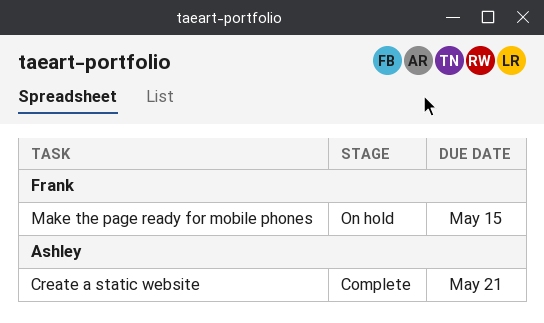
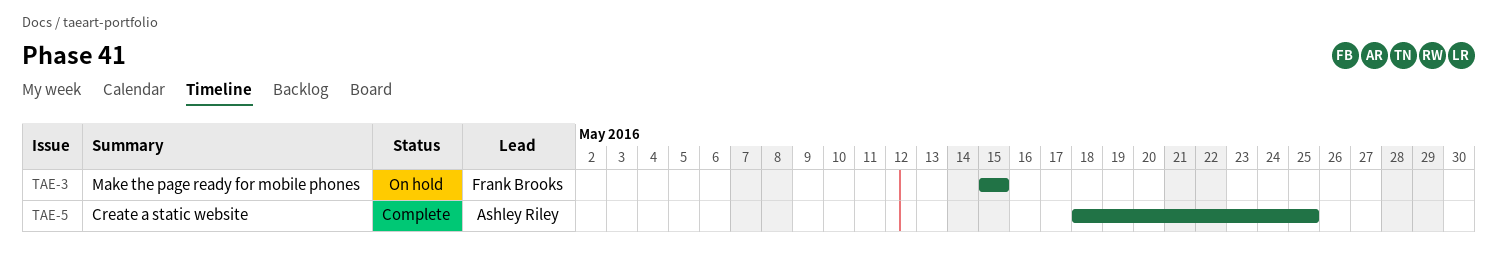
Create a static website, due: May 21 -> May 25

